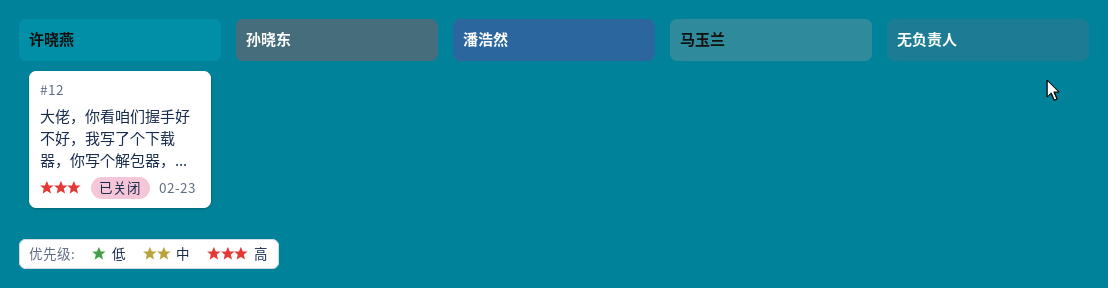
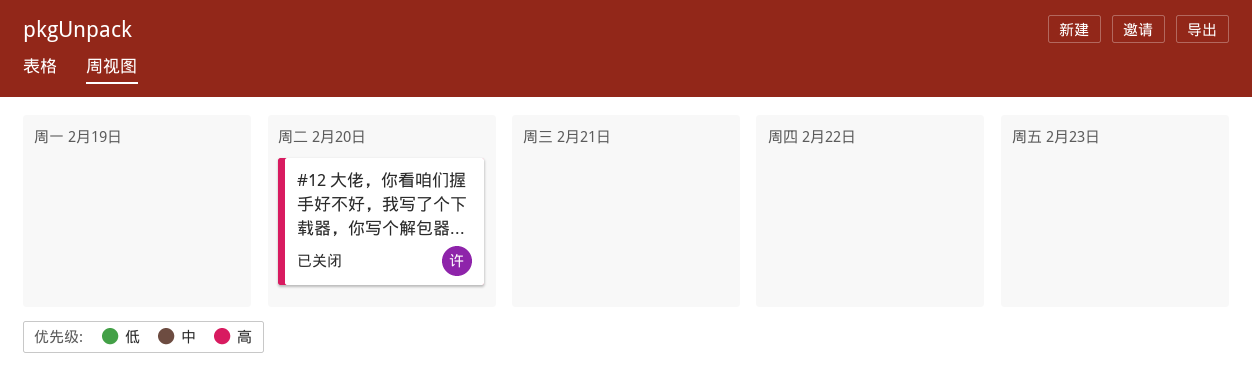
#12, due: Feb 23 -> Feb 20

